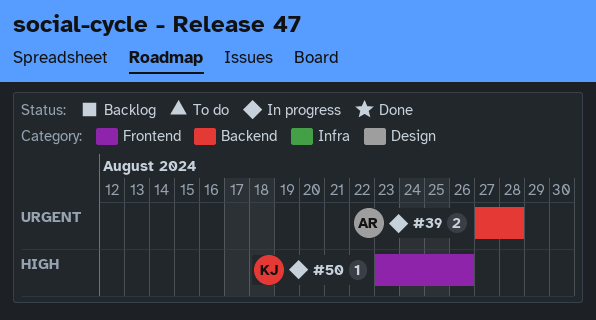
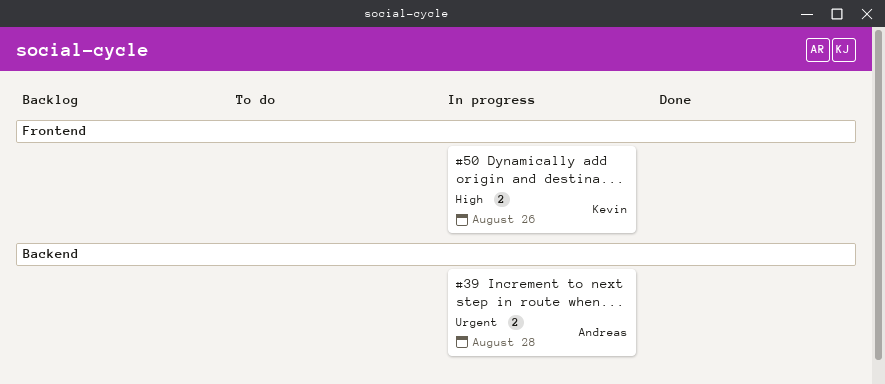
#50, estimate: 1 -> 2

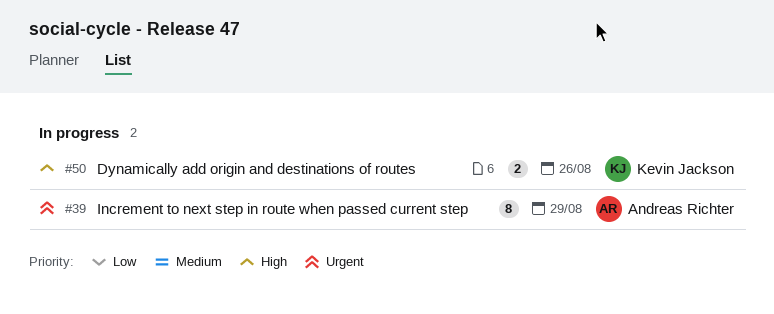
#39, estimate: 2 -> 8
#39, due: Aug 28 -> Aug 29

